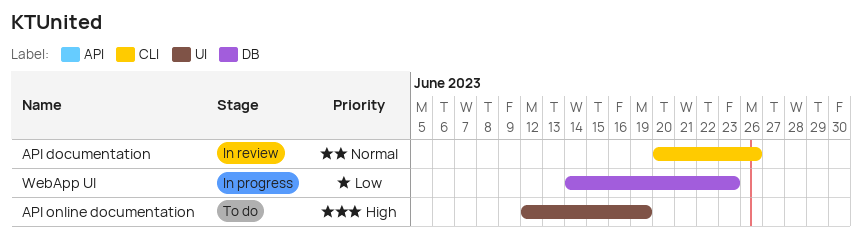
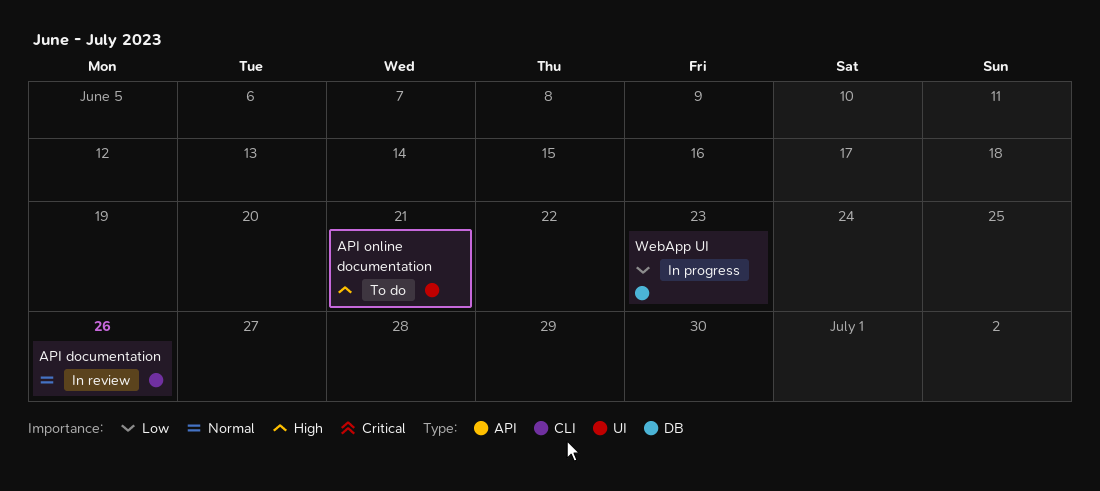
API online documentation, due: Jun 19 -> Jun 21

